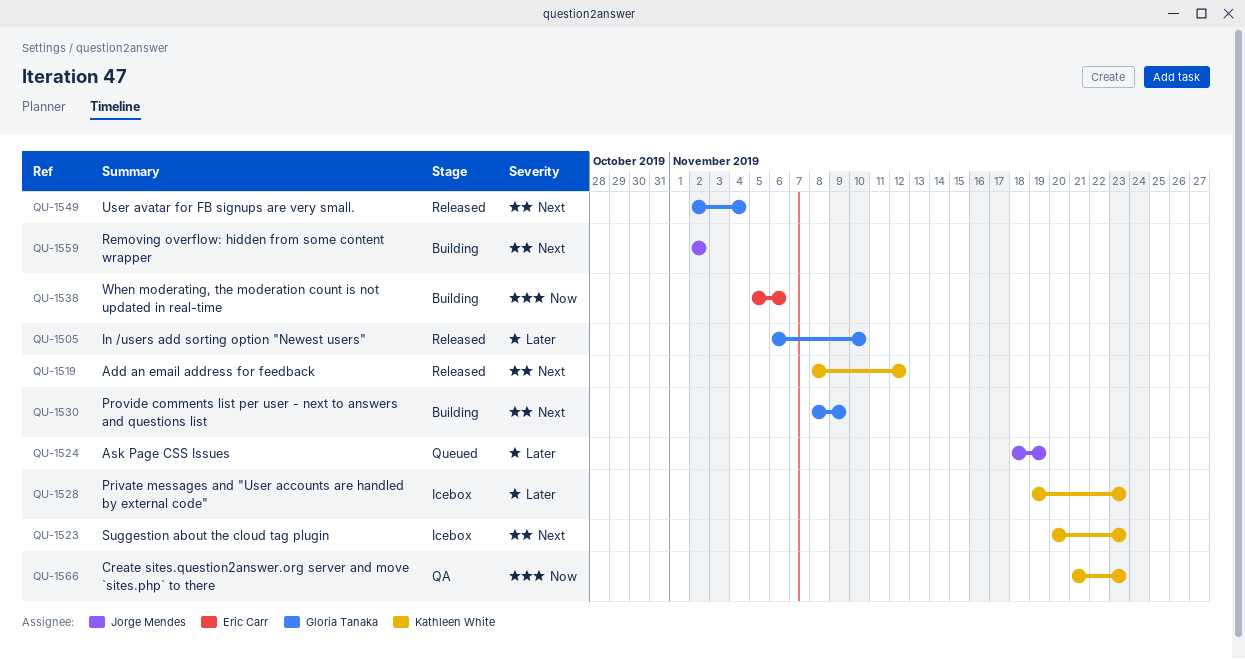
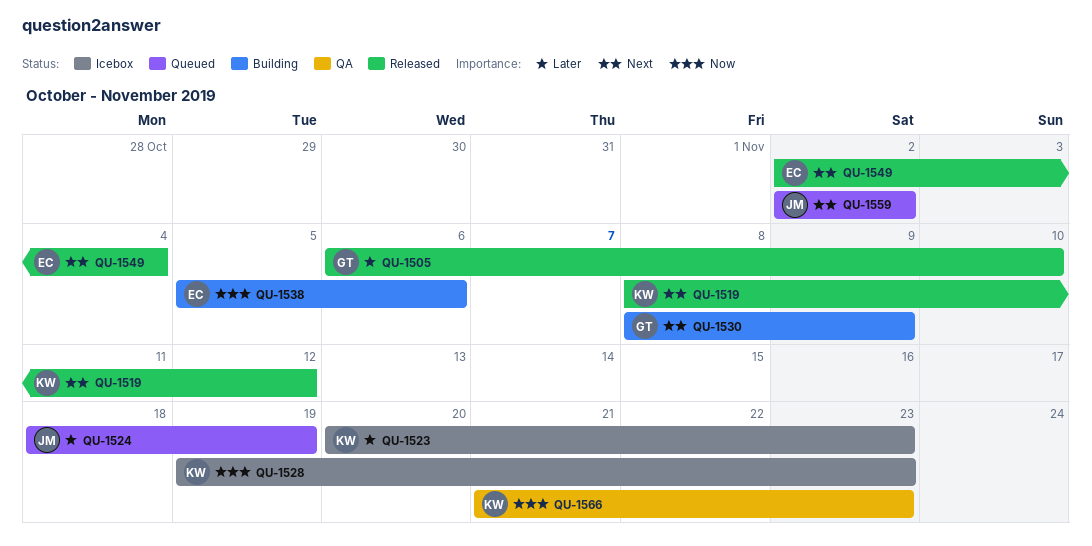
QU-1523, priority: Next -> Later
QU-1528, priority: Later -> Now
QU-1549, owner: Gloria Tanaka -> Eric Carr
QU-1559, status: Building -> Queued

